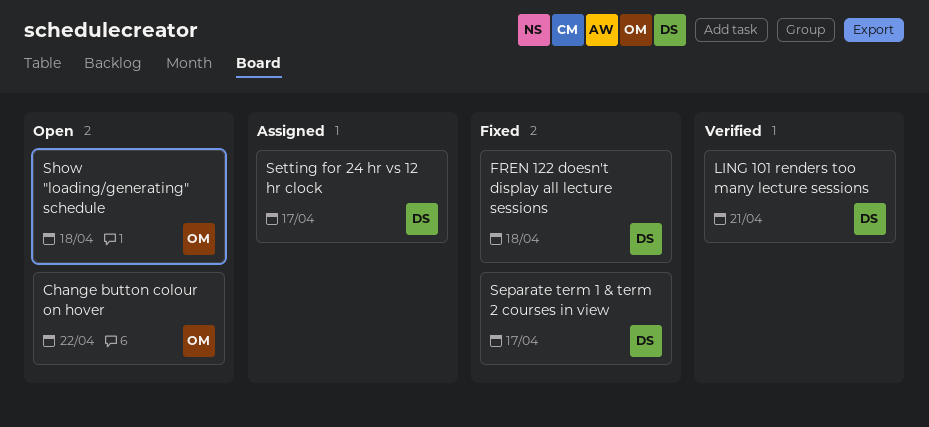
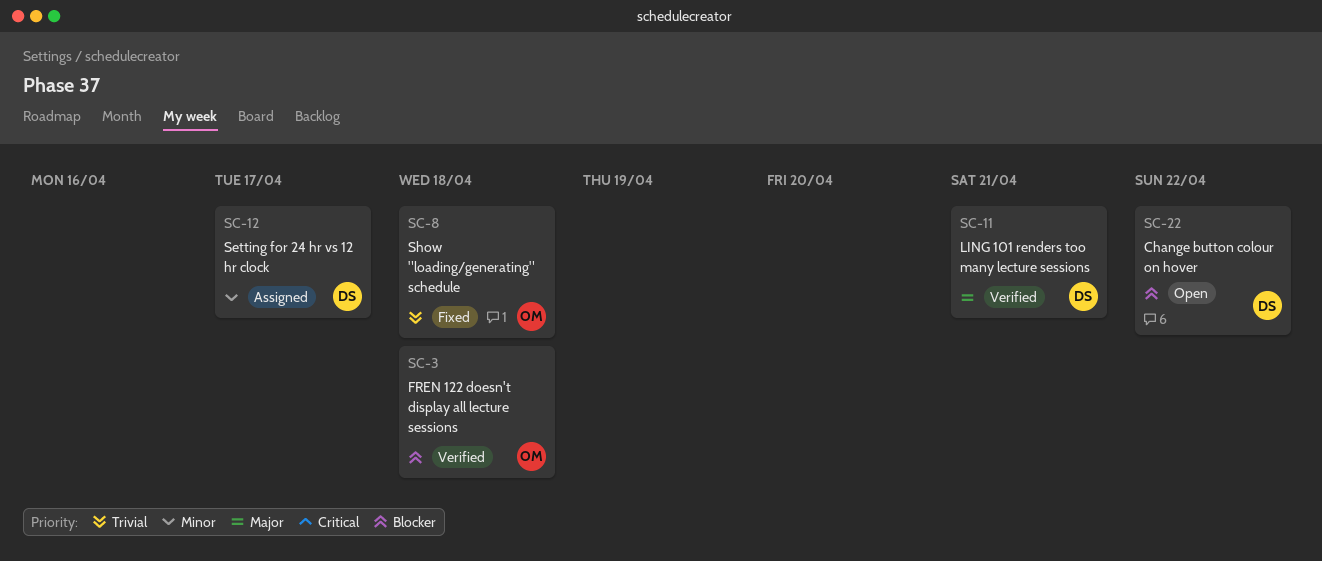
Change button colour on hover, owner: OM -> DS
FREN 122 doesn't display all lecture sessions, status: Fixed -> Verified
FREN 122 doesn't display all lecture sessions, owner: DS -> OM
Separate term 1 & term 2 courses in view: present -> none
Show "loading/generating" schedule, status: Open -> Fixed

